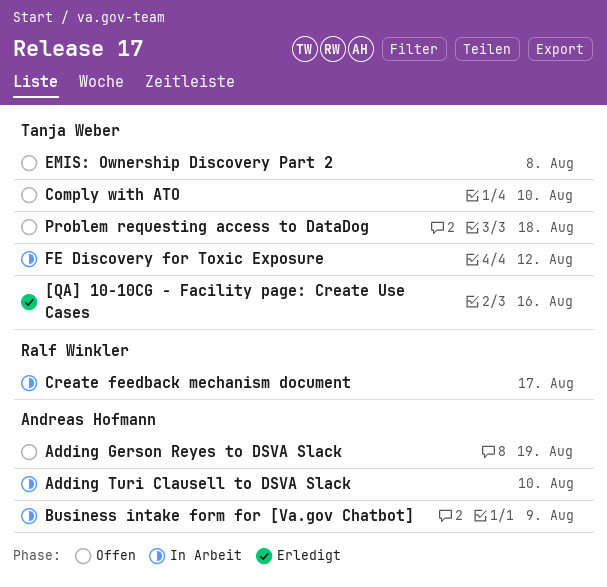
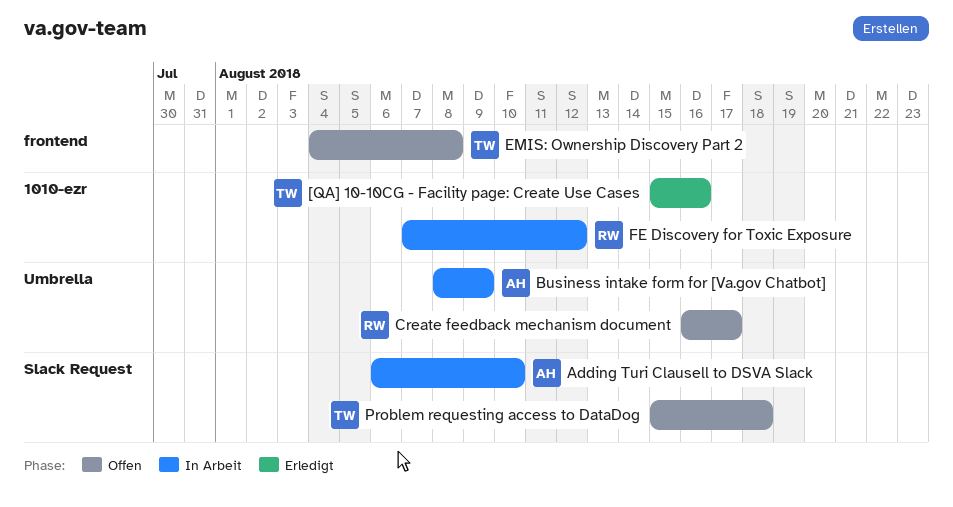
Adding Gerson Reyes to DSVA Slack: present -> none
Comply with ATO: present -> none
Create feedback mechanism document, status: In Arbeit -> Offen
FE Discovery for Toxic Exposure, owner: Tanja Weber -> Ralf Winkler

